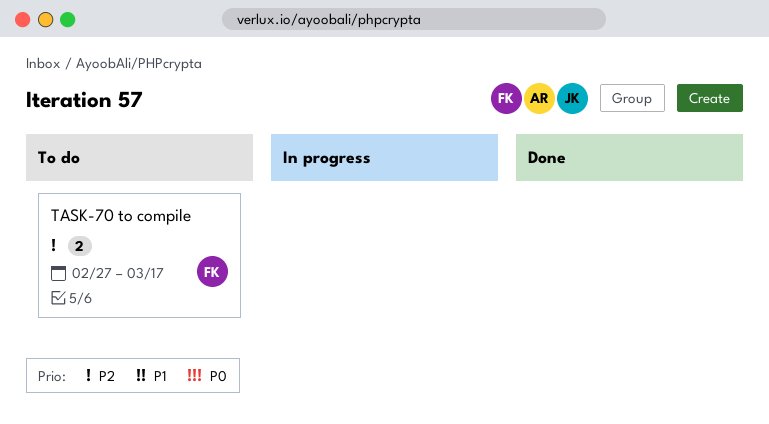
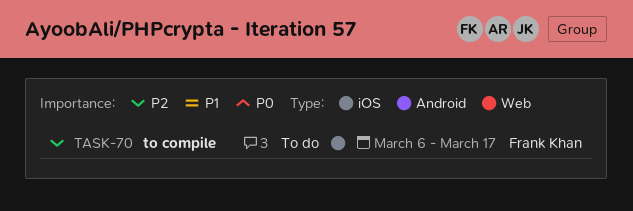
TASK-70, start: Feb 27 -> Mar 6

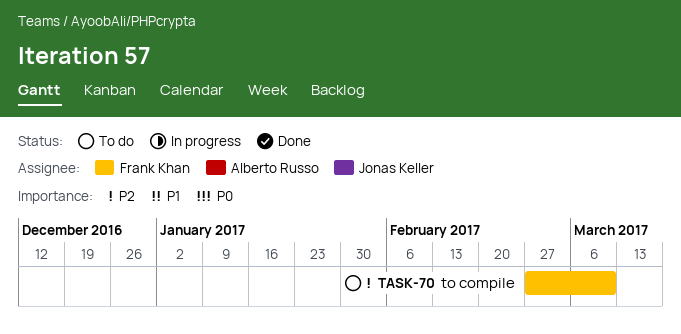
TASK-70, start: Mar 6 -> Feb 27
TASK-70, due: Mar 17 -> Mar 10

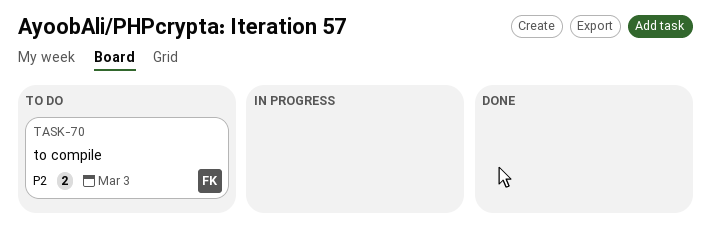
TASK-70, due: Mar 10 -> Mar 3

